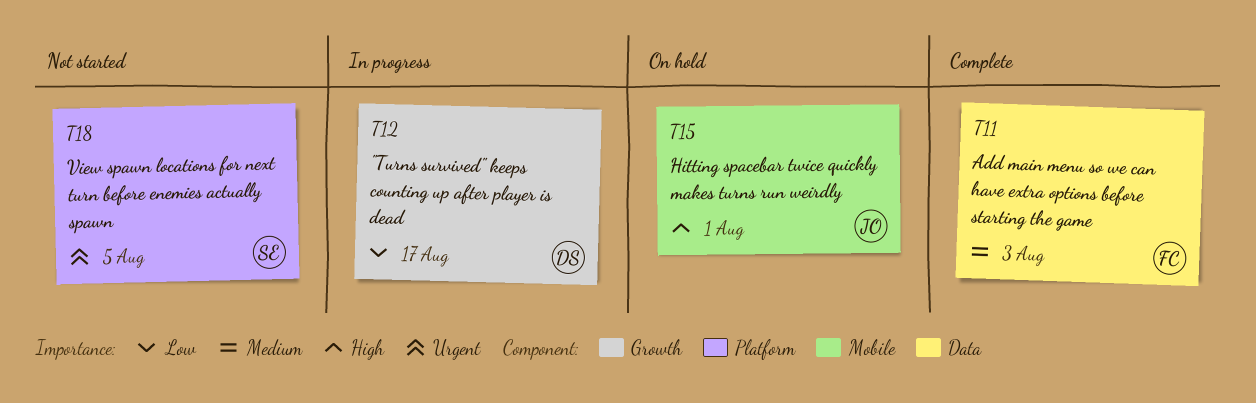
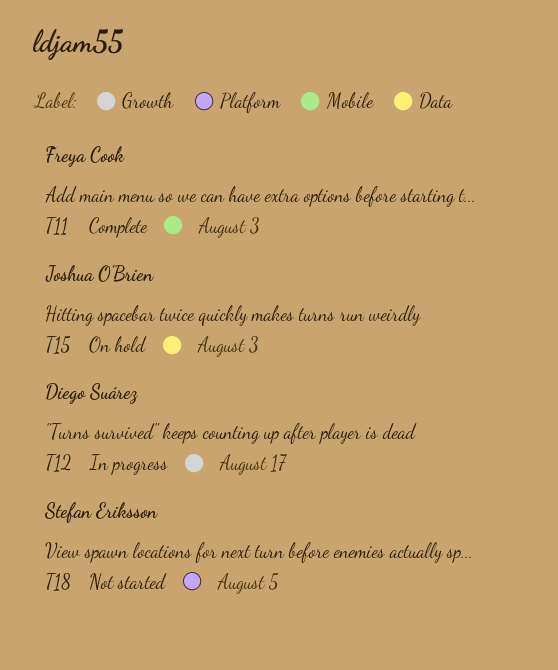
T11, label: Data -> Mobile
T15, label: Mobile -> Data
T15, due: Aug 1 -> Aug 3

